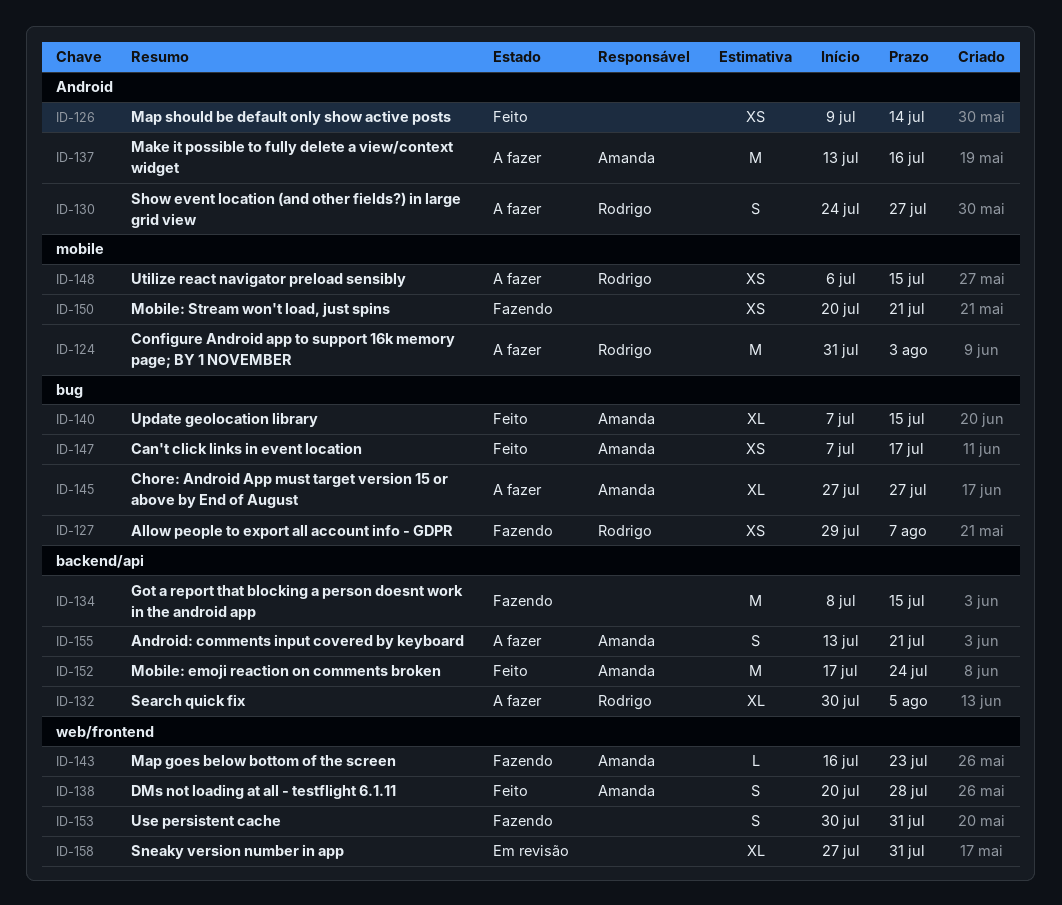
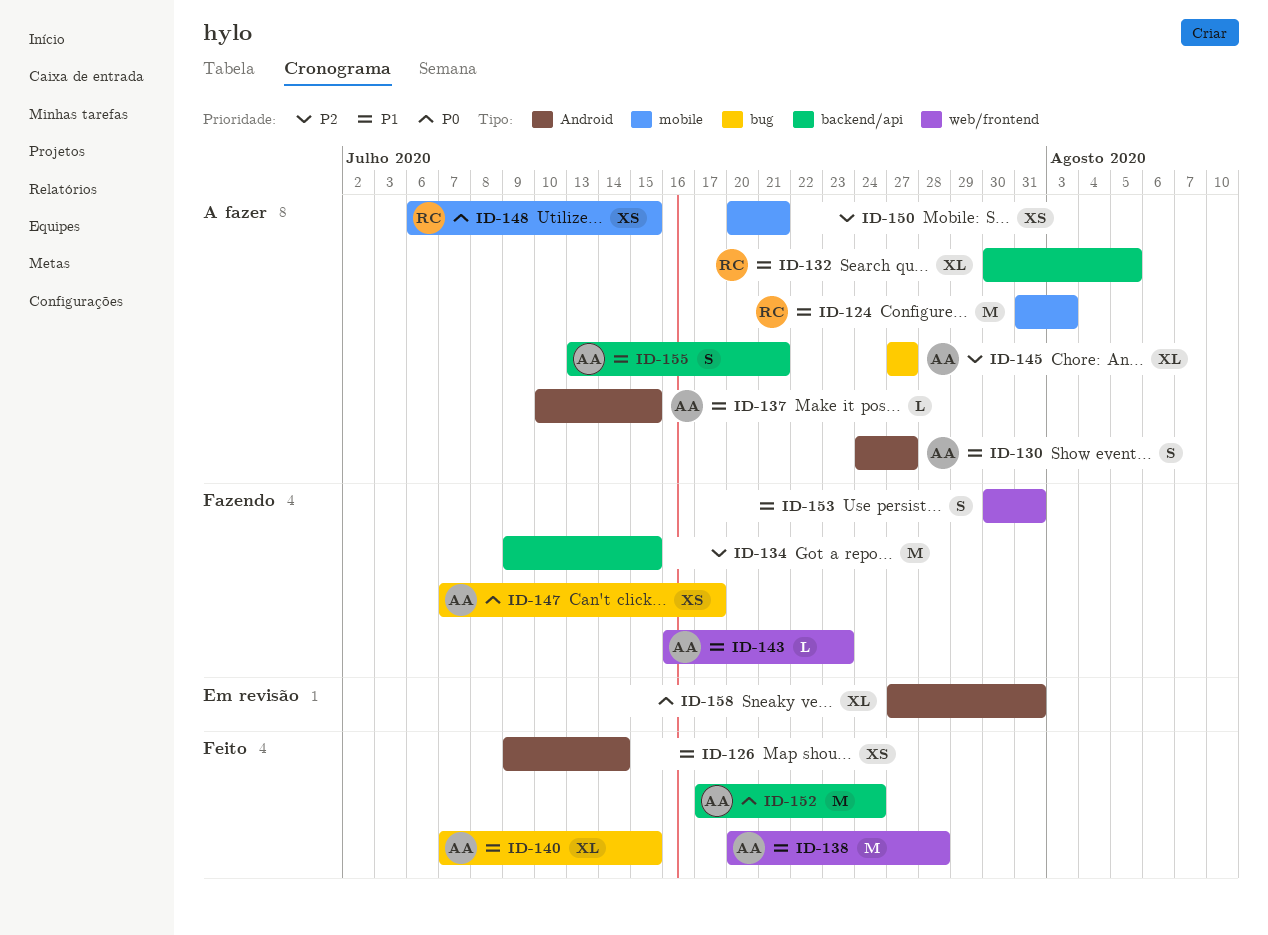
ID-127: present -> none
ID-130, owner: Rodrigo -> Amanda
ID-134, start: Jul 8 -> Jul 9
ID-137, estimate: M -> L
ID-137, start: Jul 13 -> Jul 10
ID-137, due: Jul 16 -> Jul 15
ID-138, estimate: S -> M
ID-147, status: Feito -> Fazendo
ID-150, status: Fazendo -> A fazer
ID-158, label: web/frontend -> Android

